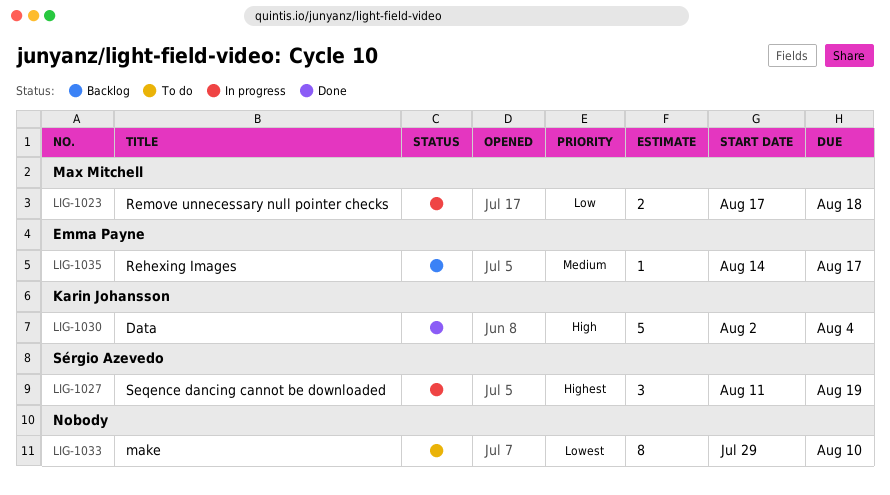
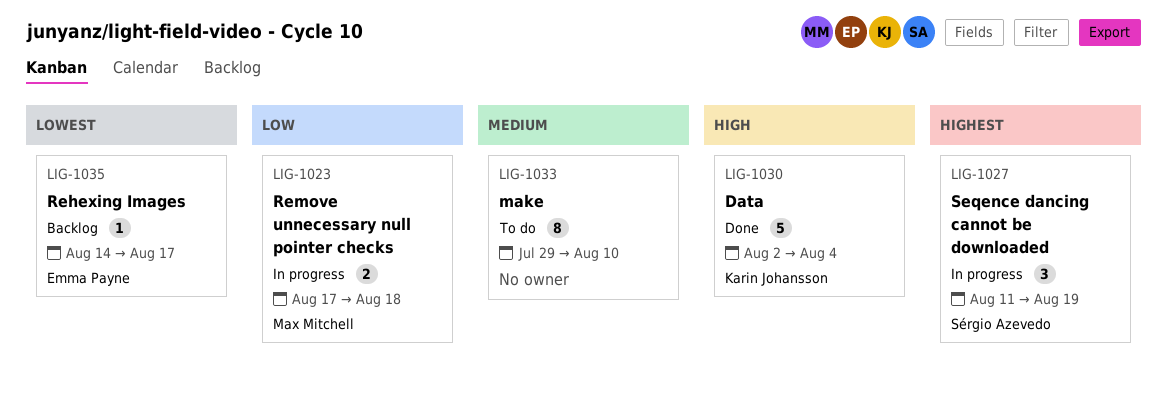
LIG-1033, priority: Lowest -> Medium
LIG-1035, priority: Medium -> Lowest

